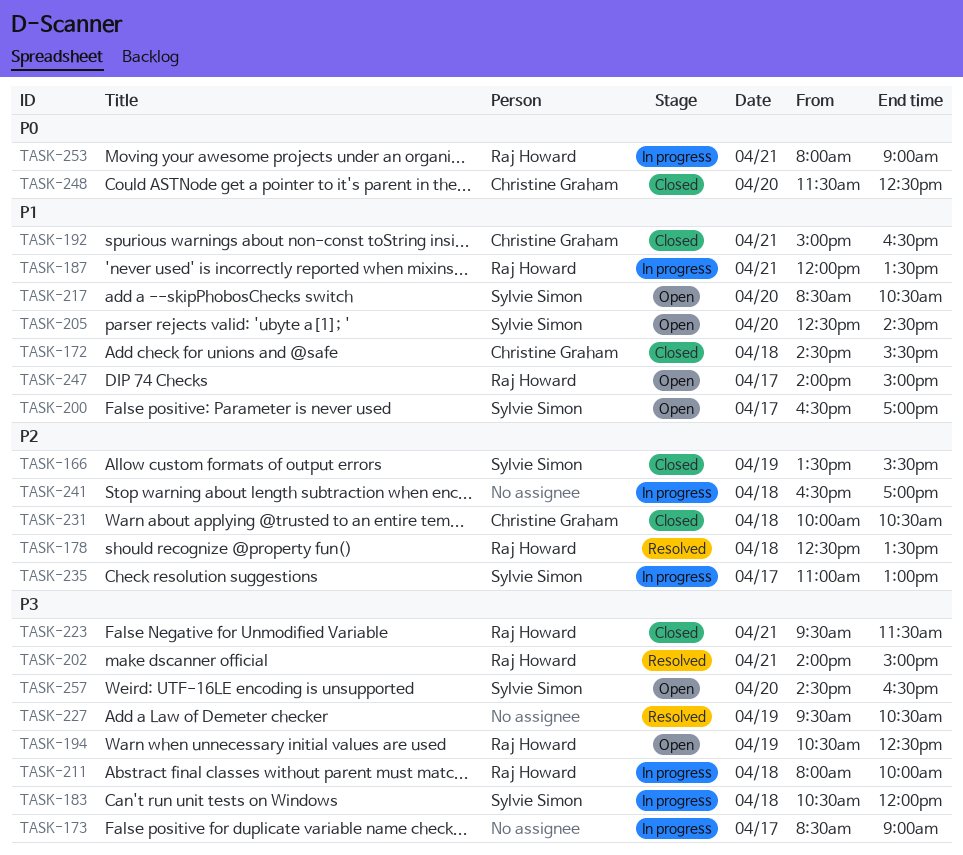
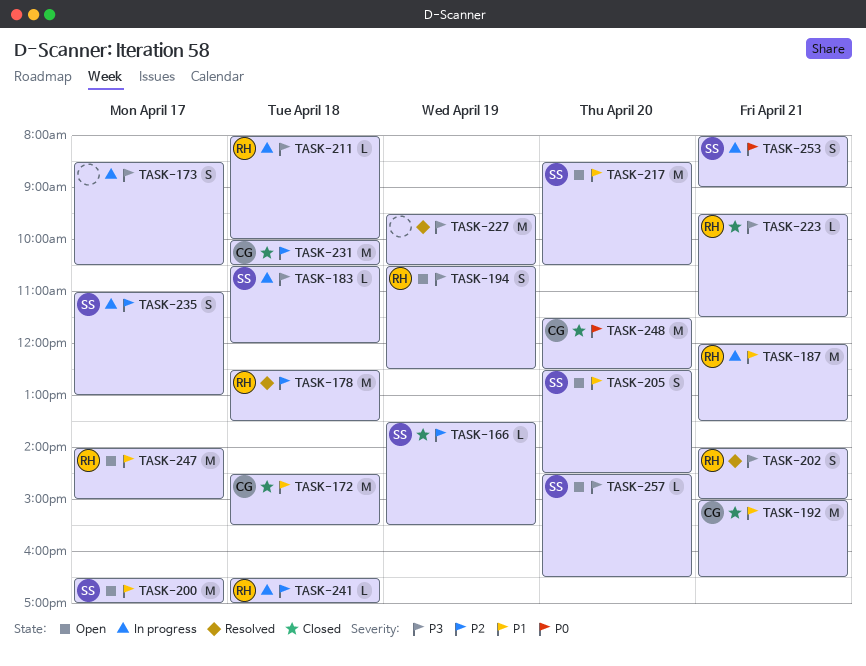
TASK-173, ends: 09:00 -> 10:30
TASK-241, owner: none -> Raj Howard
TASK-253, owner: Raj Howard -> Sylvie Simon

